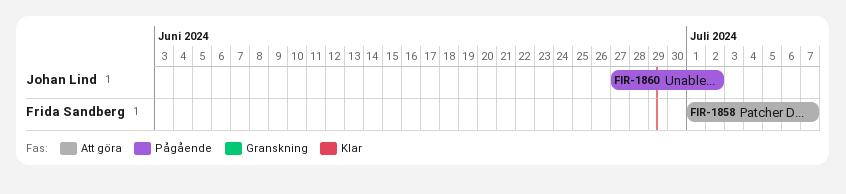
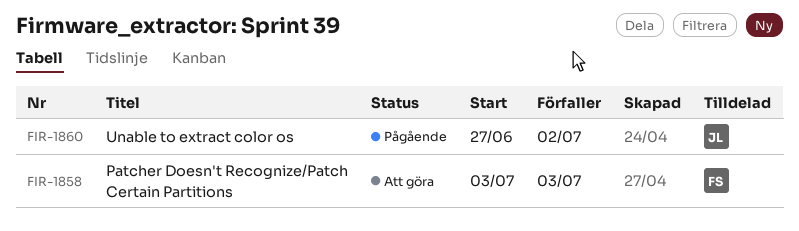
FIR-1858, start: Jul 1 -> Jul 3
FIR-1858, due: Jul 7 -> Jul 3

